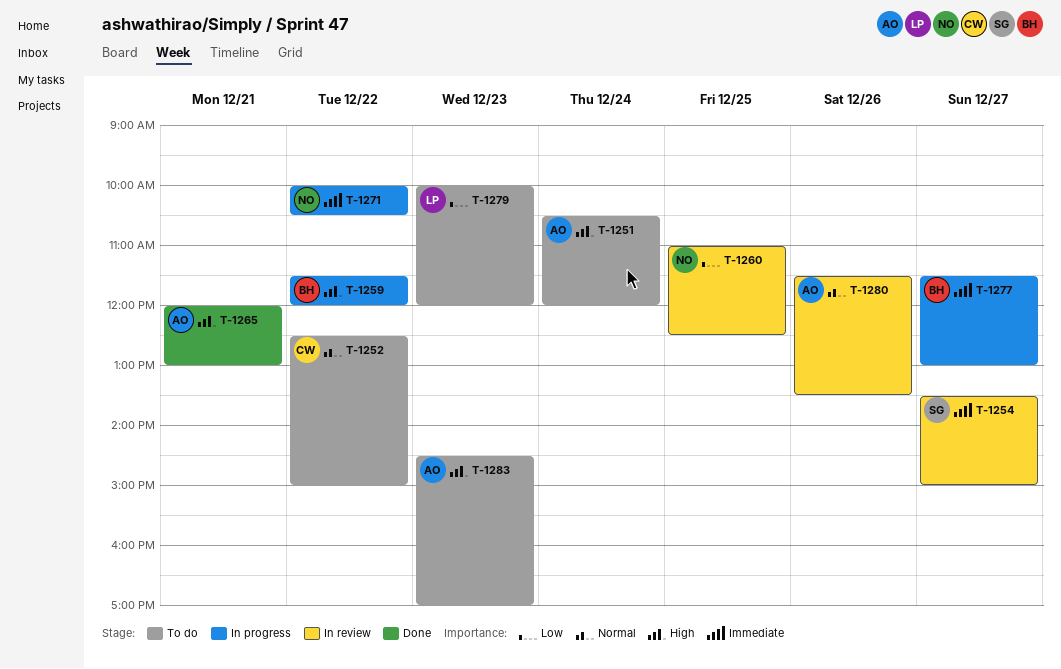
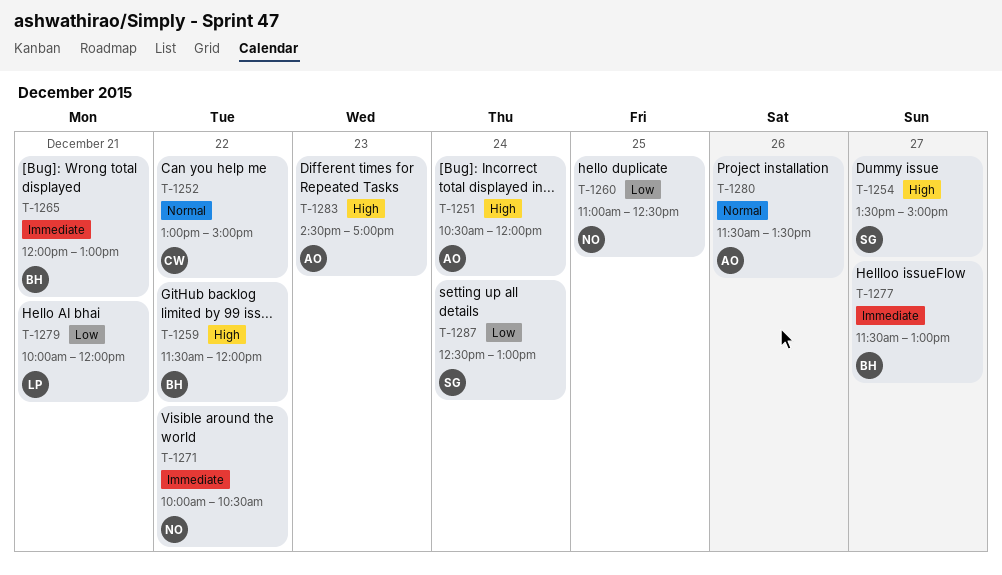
T-1252, begins: 12:30 -> 13:00
T-1254, priority: Immediate -> High
T-1265, owner: AO -> BH
T-1265, priority: High -> Immediate
T-1279, day: Dec 23 -> Dec 21
T-1287: none -> present

